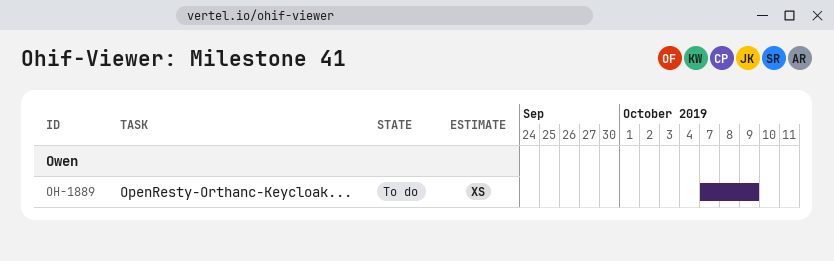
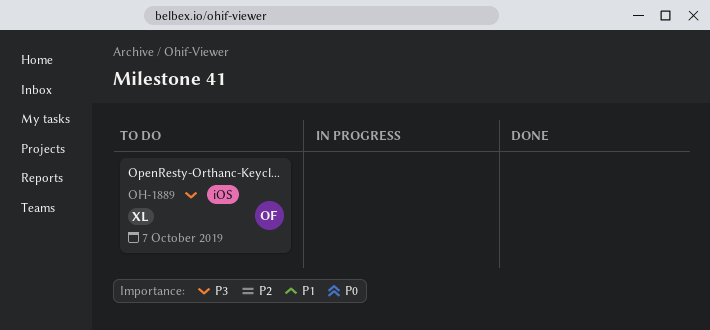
OH-1889, estimate: XS -> XL
OH-1889, due: Oct 9 -> Oct 7

